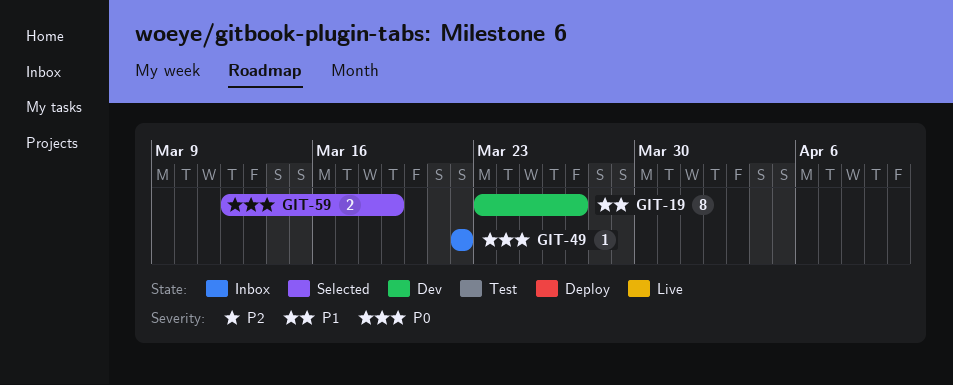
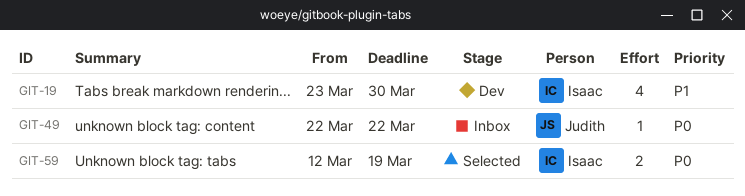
GIT-19, estimate: 8 -> 4
GIT-19, due: Mar 27 -> Mar 30

